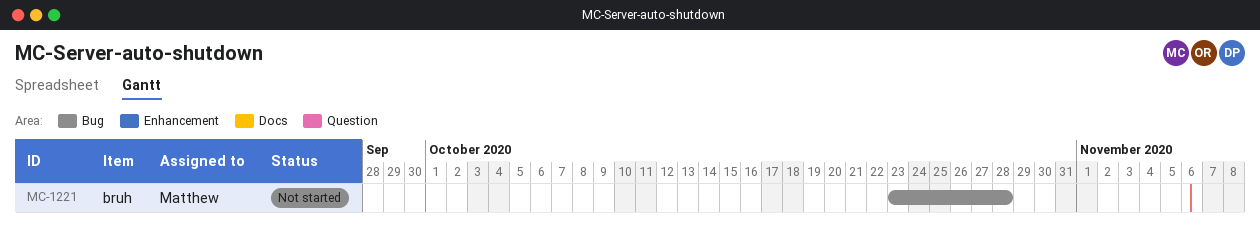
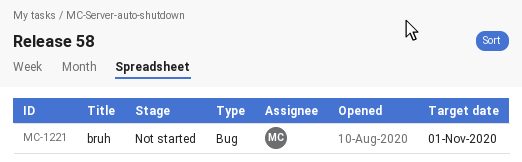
MC-1221, due: Oct 28 -> Nov 1

